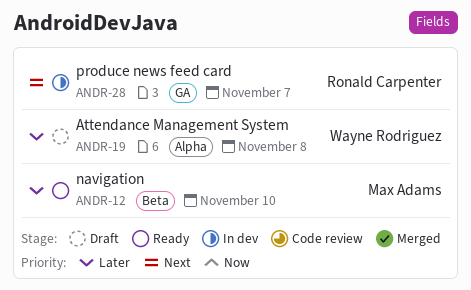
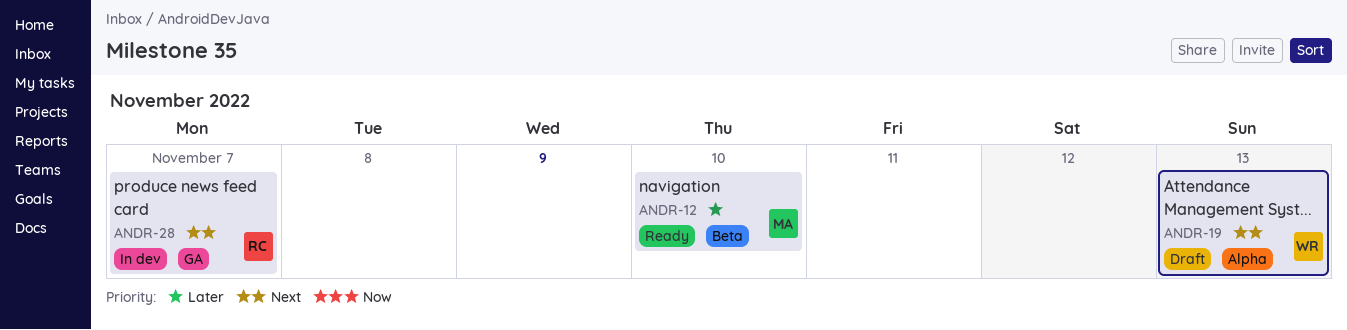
ANDR-19, priority: Later -> Next
ANDR-19, due: Nov 8 -> Nov 13

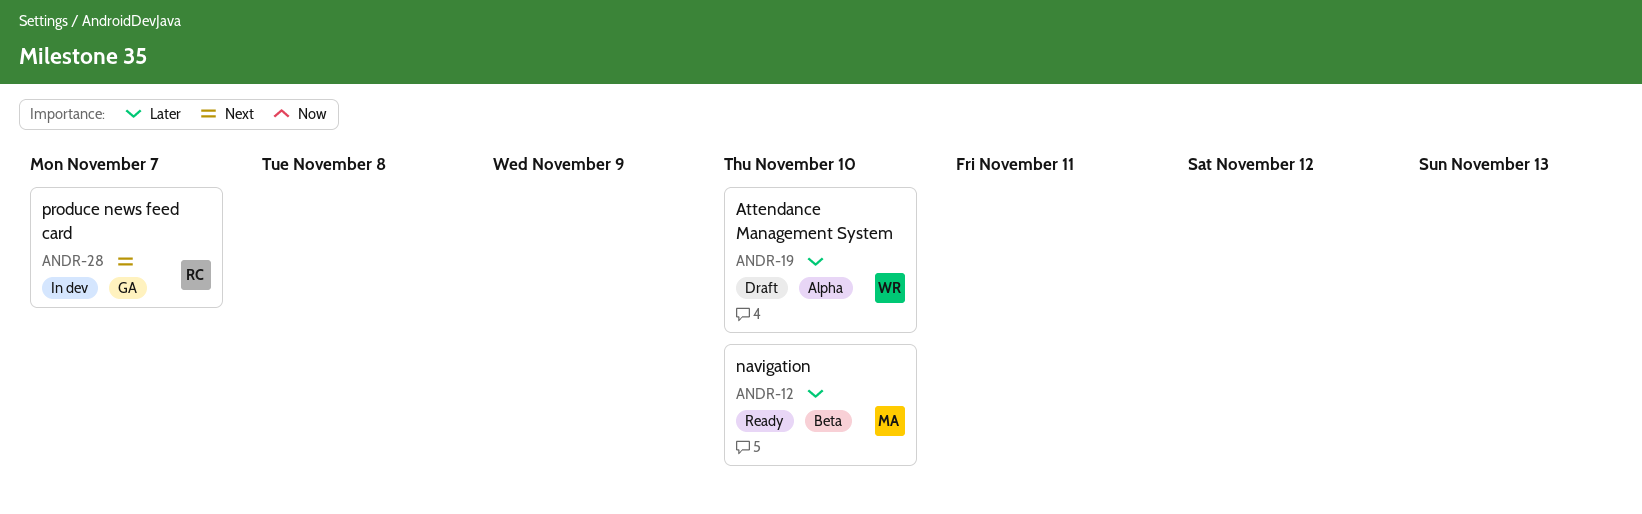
ANDR-19, priority: Next -> Later
ANDR-19, due: Nov 13 -> Nov 10

